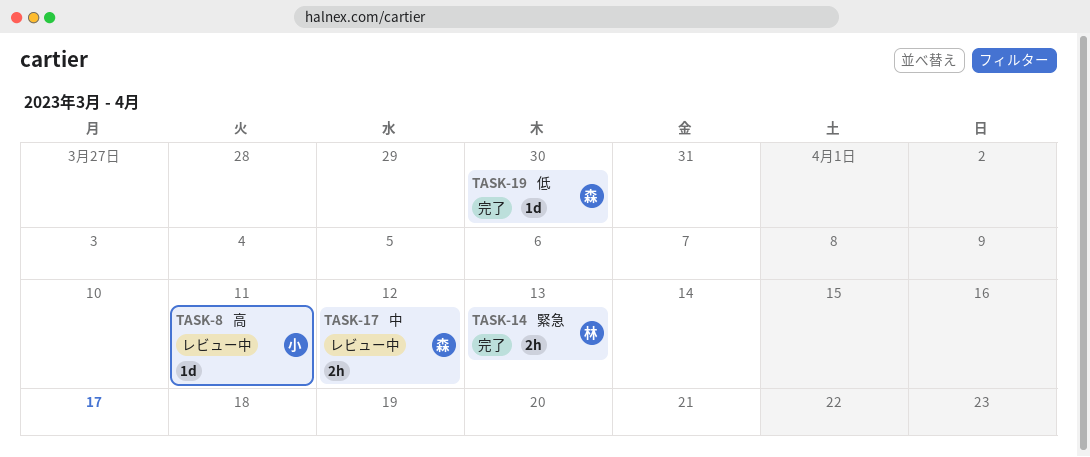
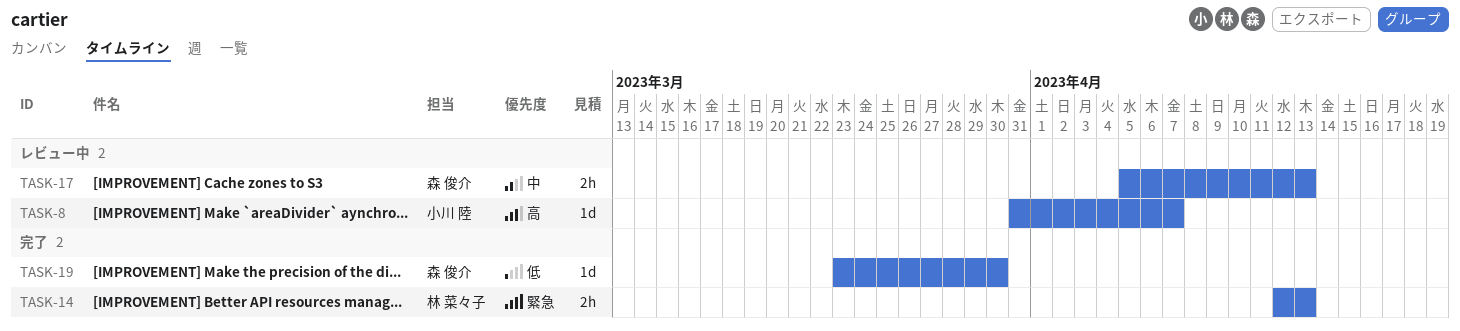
TASK-8, due: Apr 11 -> Apr 7
TASK-17, due: Apr 12 -> Apr 13

